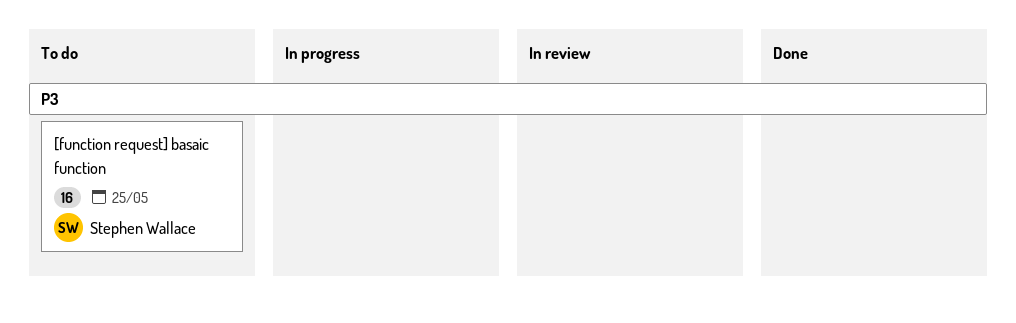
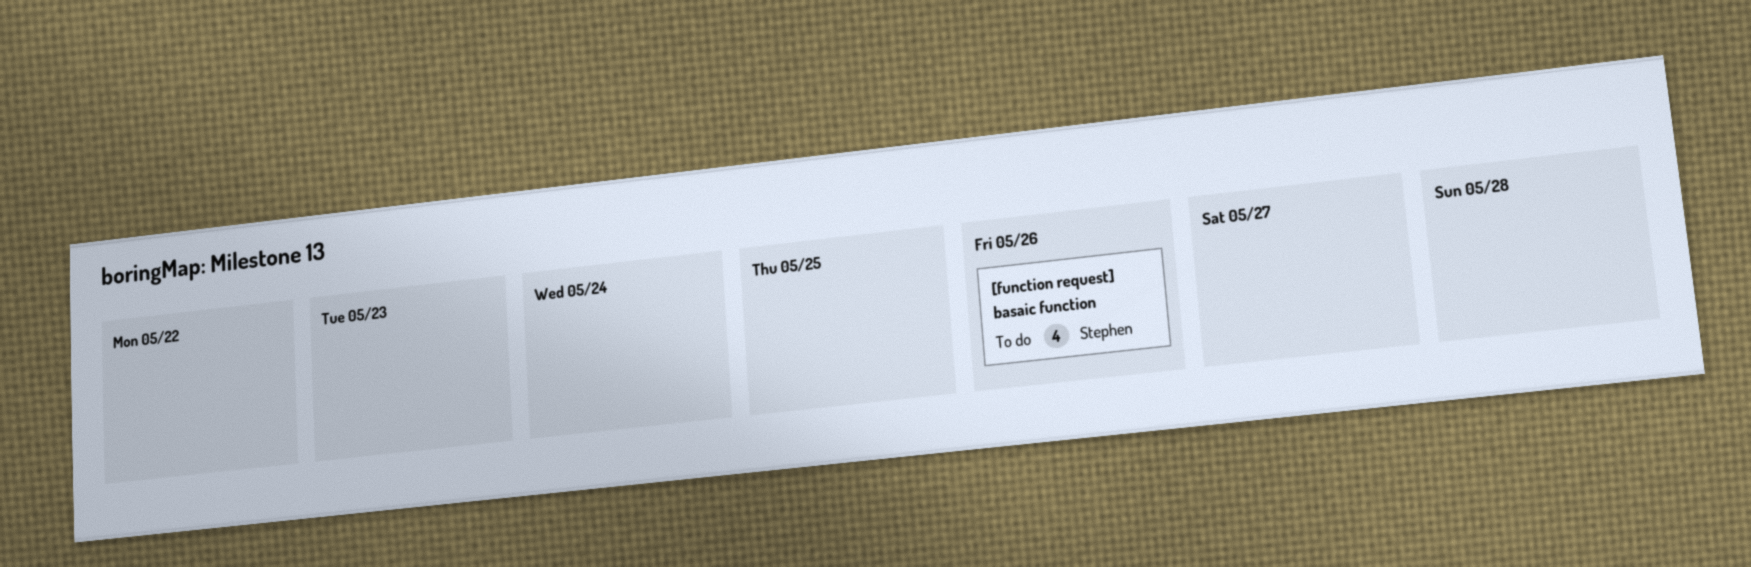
[function request] basaic function, estimate: 16 -> 4
[function request] basaic function, due: May 25 -> May 26

